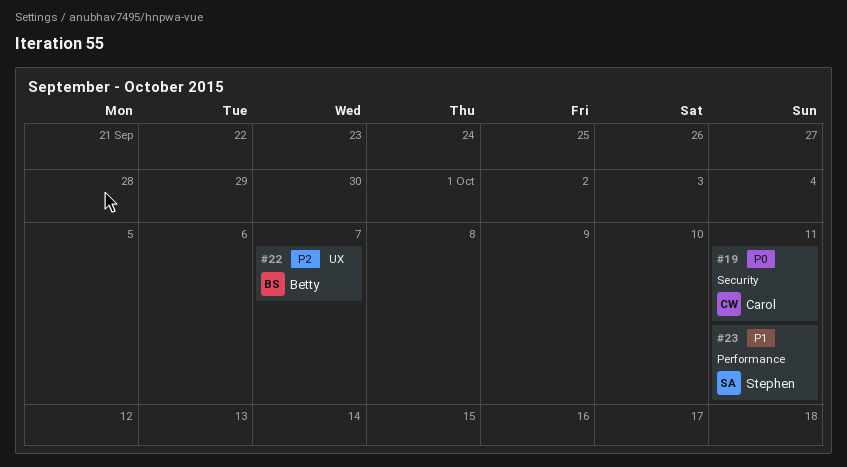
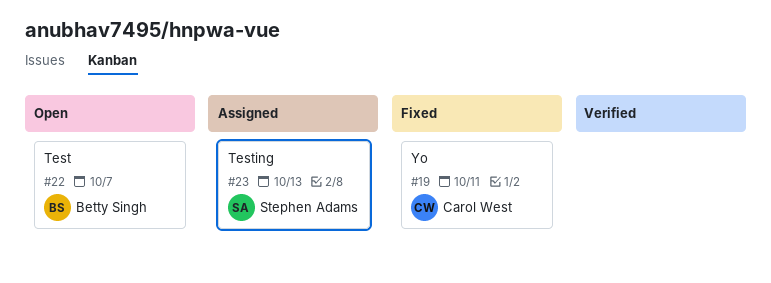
#23, due: Oct 11 -> Oct 13

